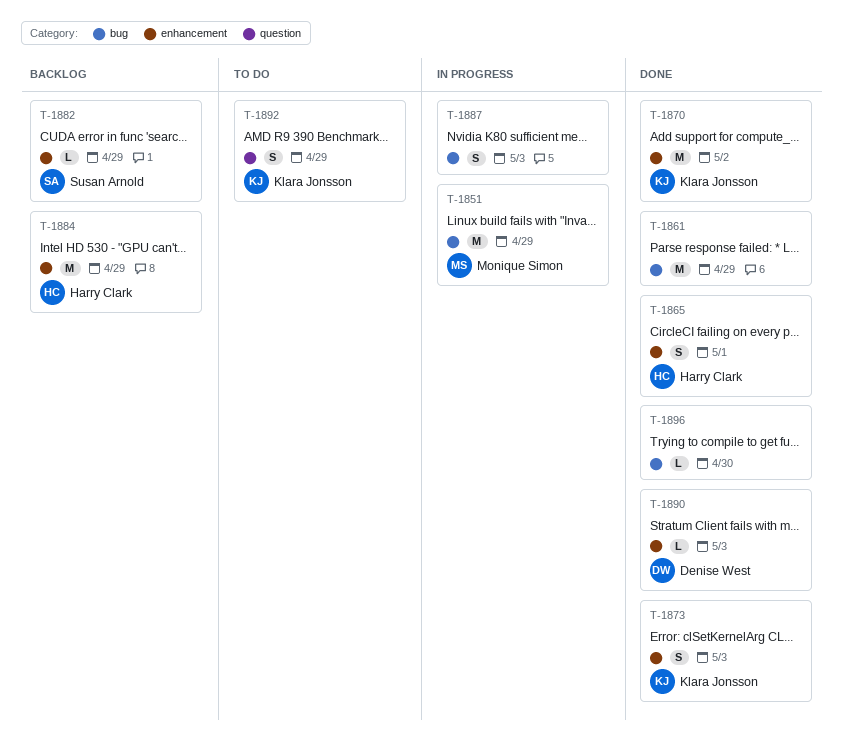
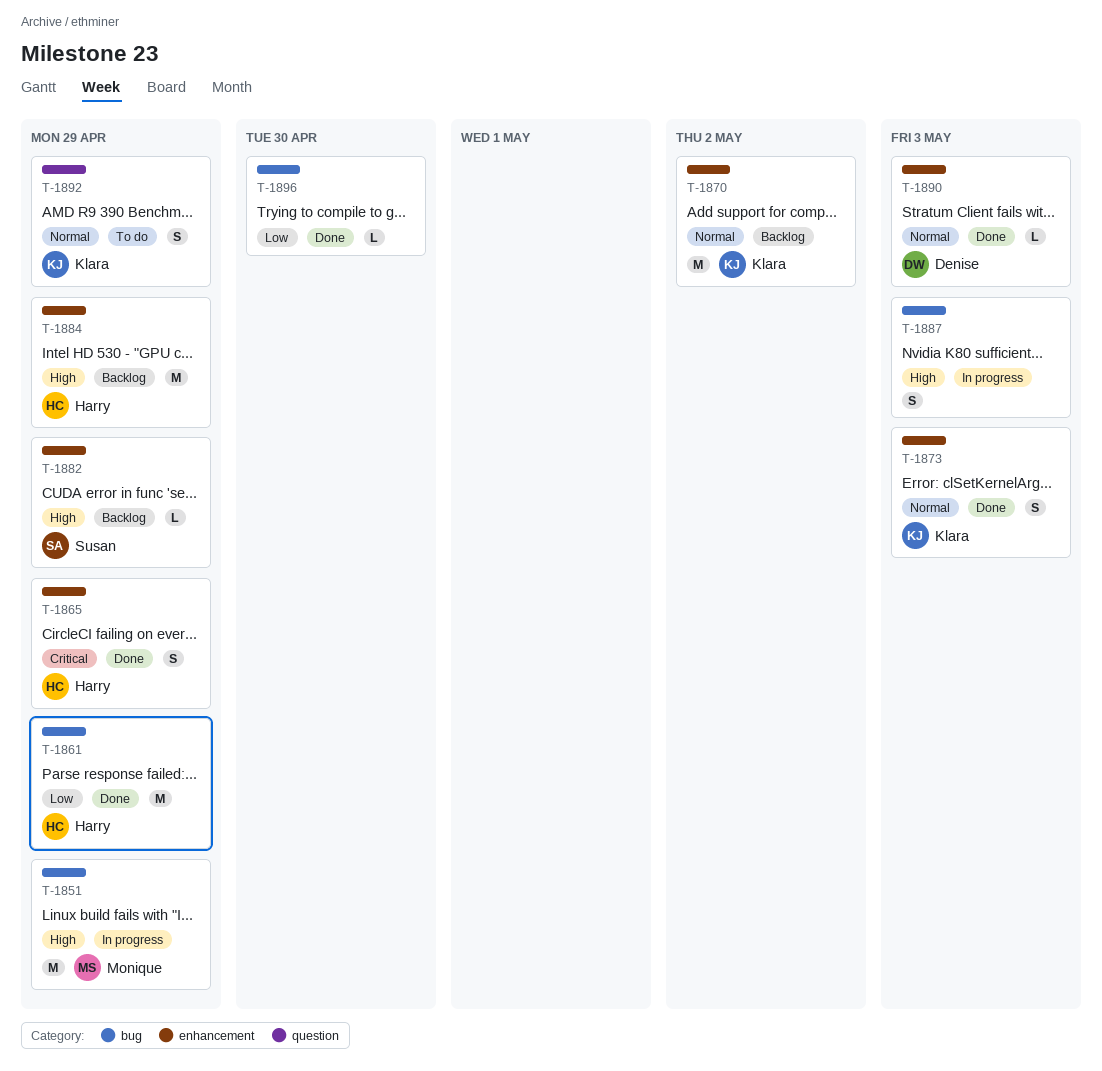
T-1861, owner: none -> Harry Clark
T-1865, due: May 1 -> Apr 29
T-1870, status: Done -> Backlog

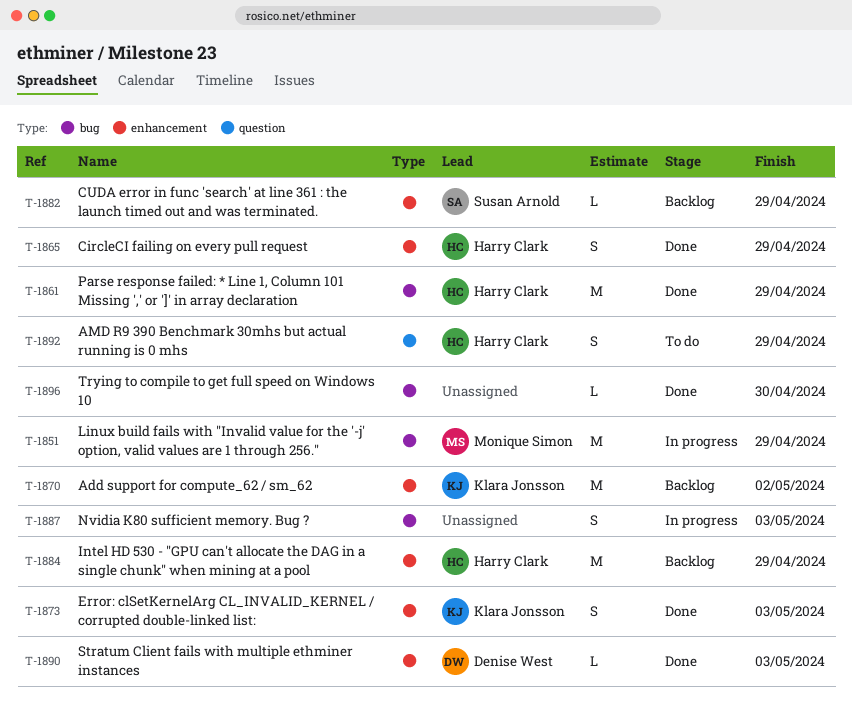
T-1892, owner: Klara Jonsson -> Harry Clark

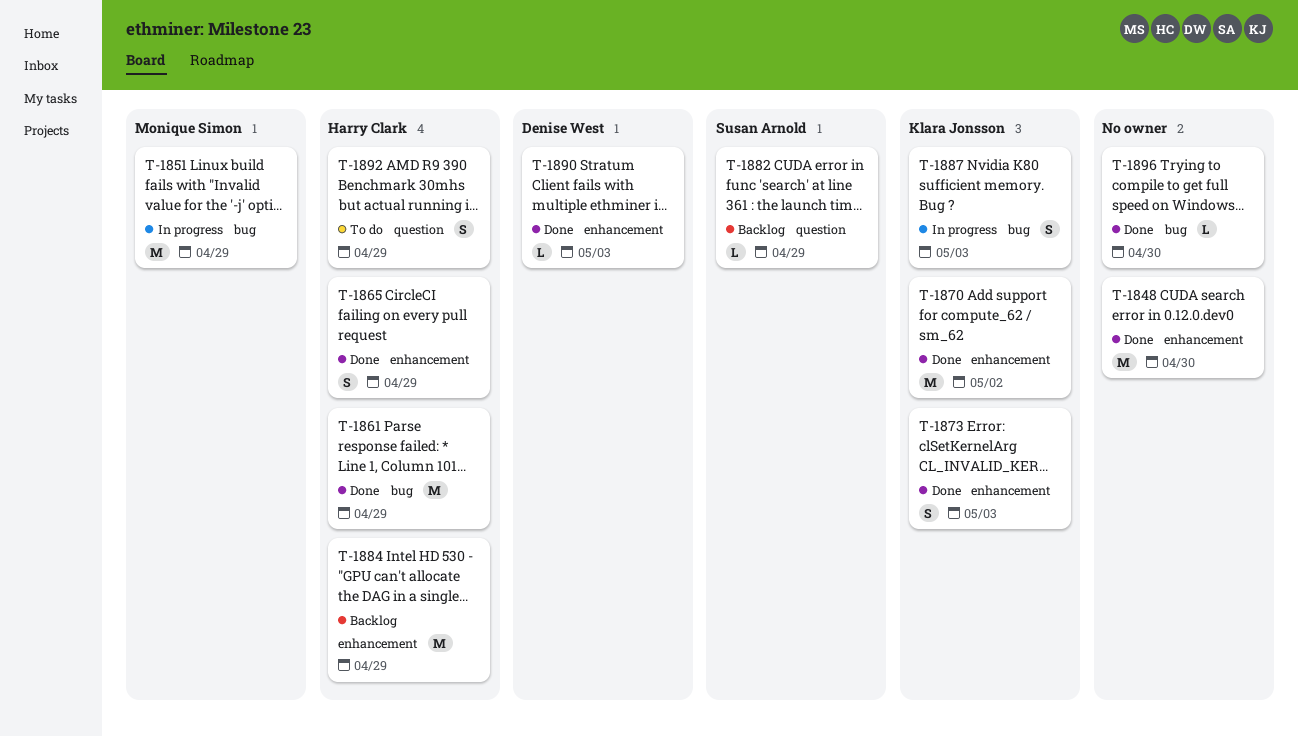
T-1848: none -> present
T-1870, status: Backlog -> Done
T-1882, label: enhancement -> question
T-1887, owner: none -> Klara Jonsson

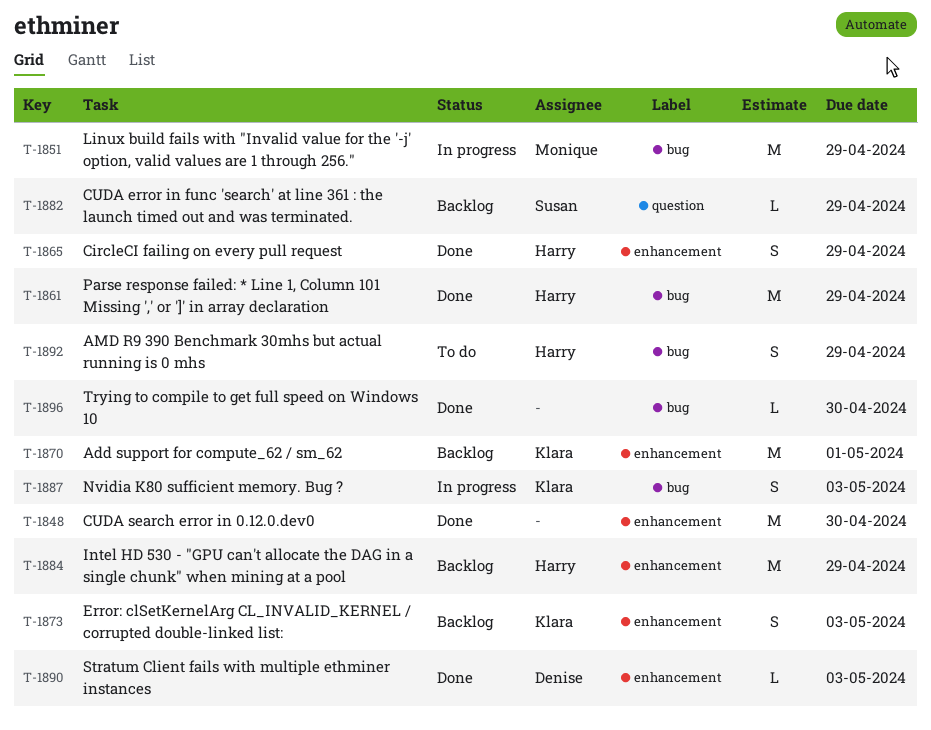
T-1870, status: Done -> Backlog
T-1870, due: May 2 -> May 1
T-1873, status: Done -> Backlog
T-1892, label: question -> bug

